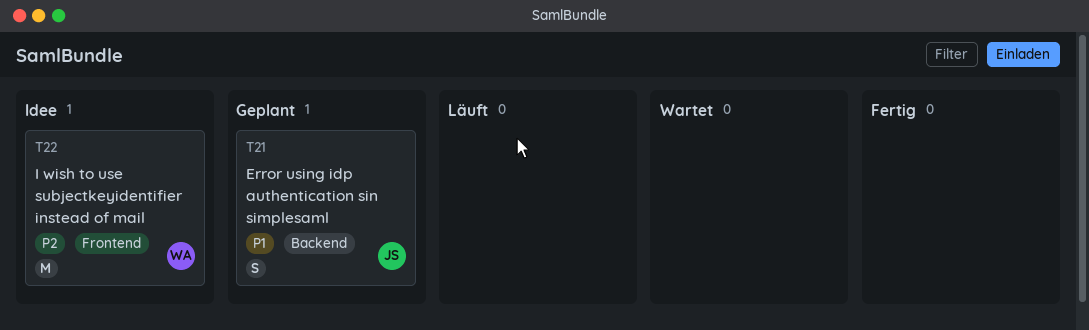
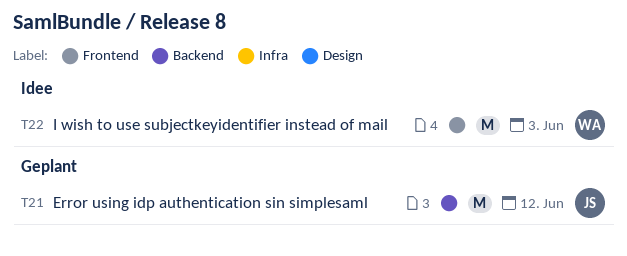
T21, estimate: S -> M

